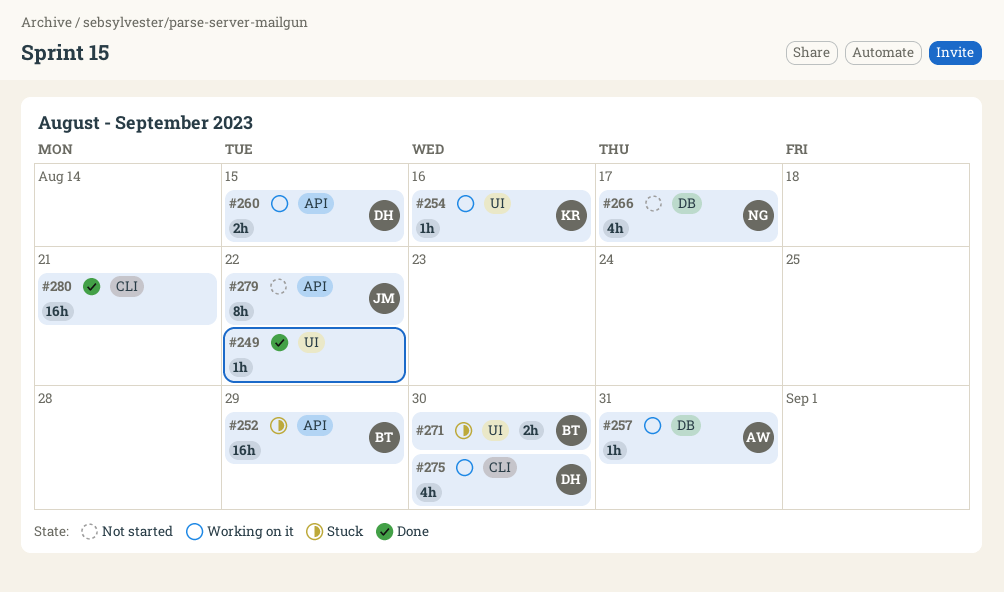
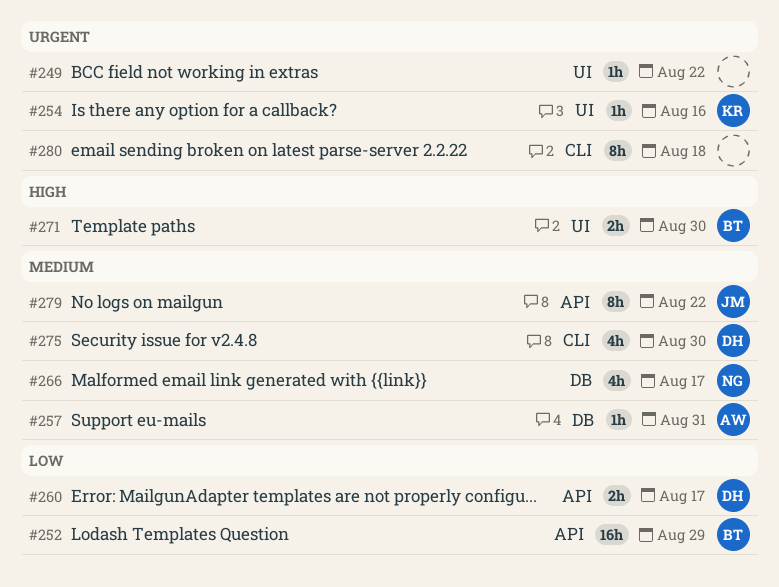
#260, due: Aug 15 -> Aug 17
#280, estimate: 16h -> 8h
#280, due: Aug 21 -> Aug 18

